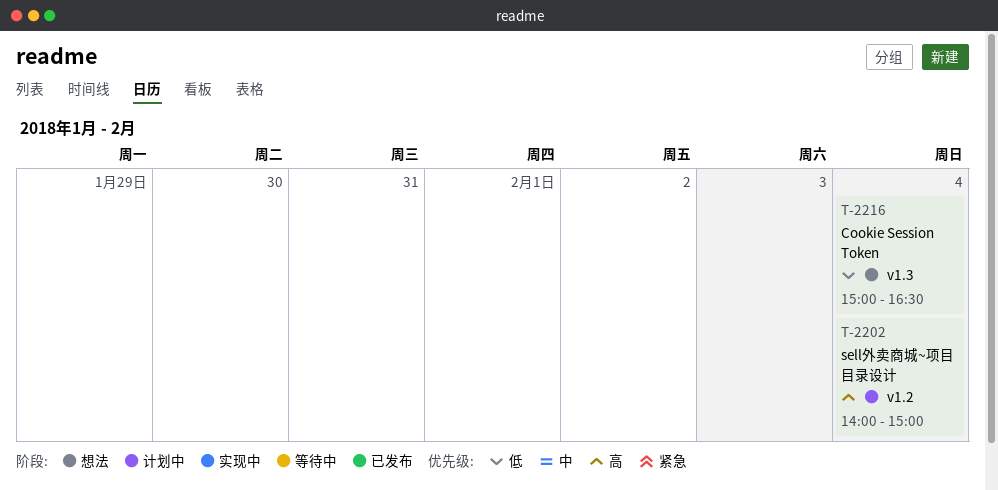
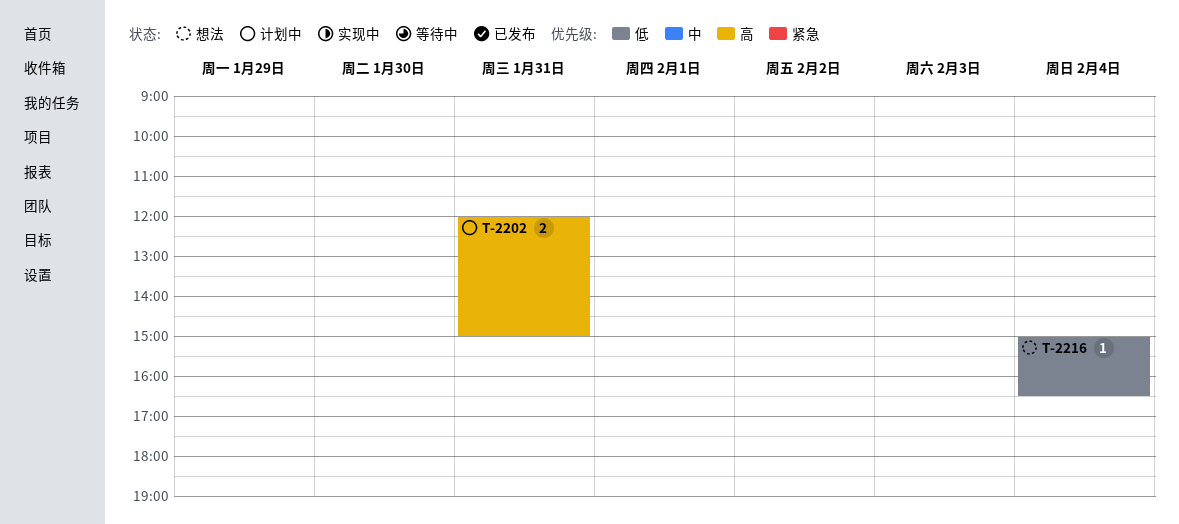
T-2202, day: Feb 4 -> Jan 31
T-2202, begins: 14:00 -> 12:00

